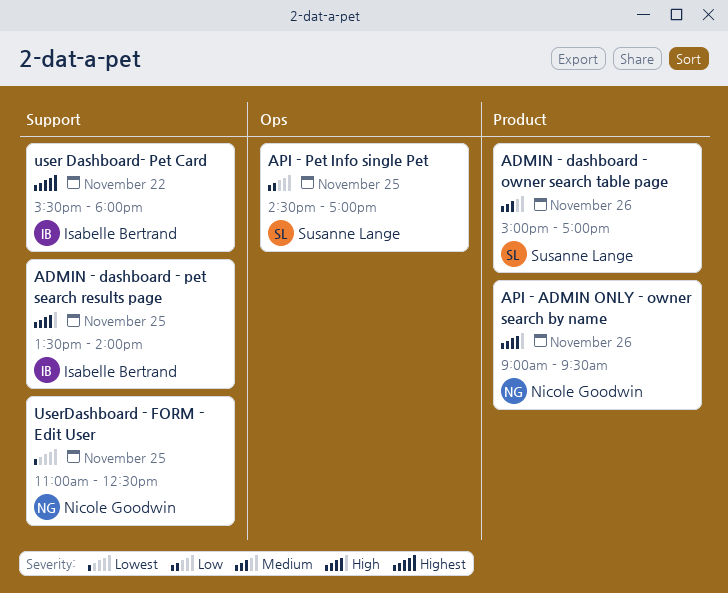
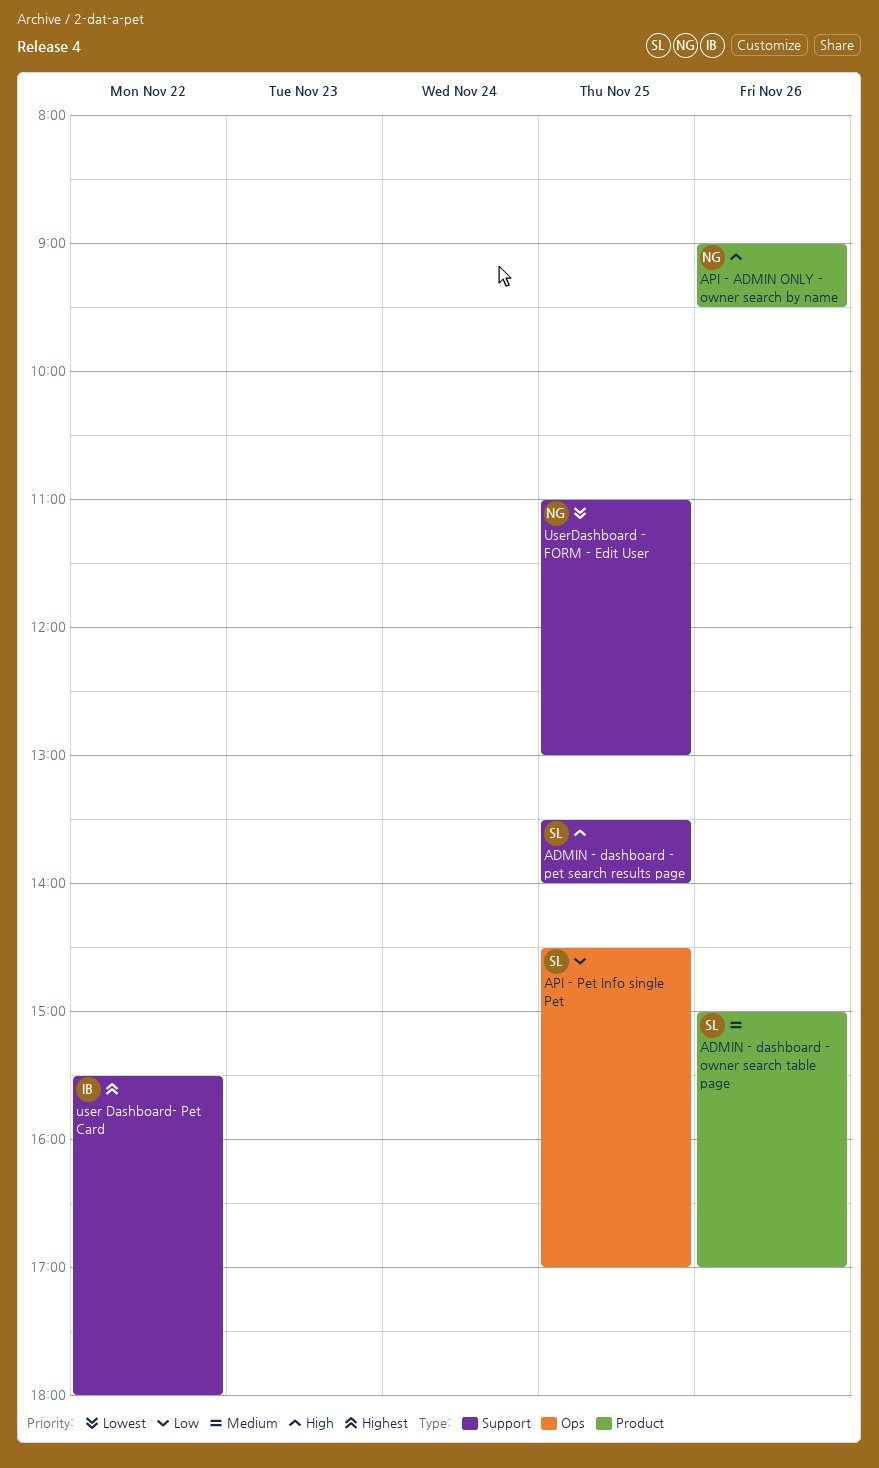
ADMIN - dashboard - pet search results page, owner: Isabelle Bertrand -> Susanne Lange
UserDashboard - FORM - Edit User, ends: 12:30 -> 13:00

